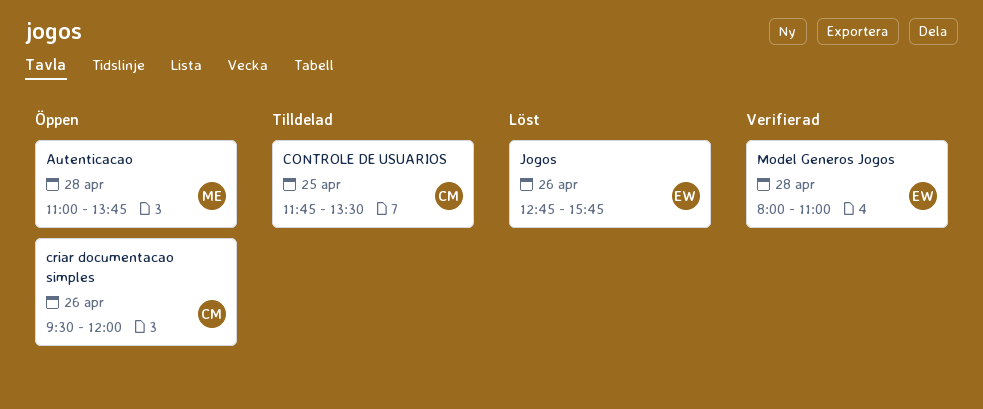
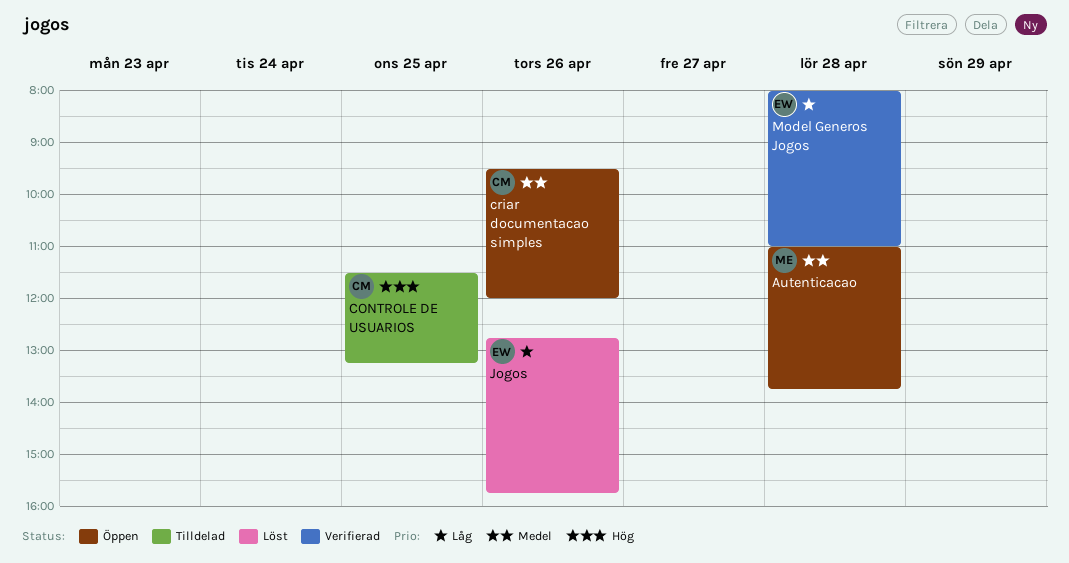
CONTROLE DE USUARIOS, begins: 11:45 -> 11:30
CONTROLE DE USUARIOS, ends: 13:30 -> 13:15

